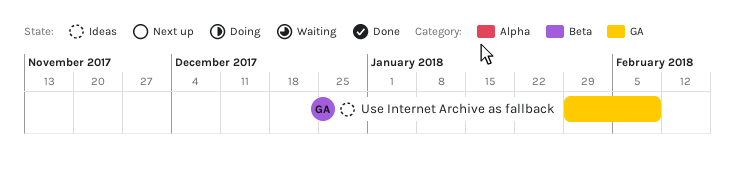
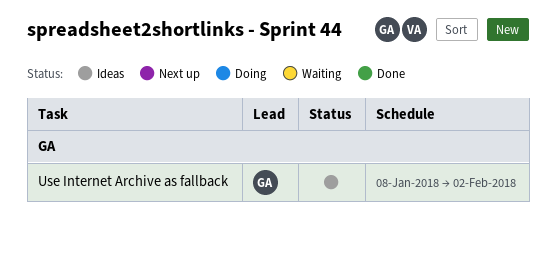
Use Internet Archive as fallback, start: Jan 29 -> Jan 8
Use Internet Archive as fallback, due: Feb 9 -> Feb 2

